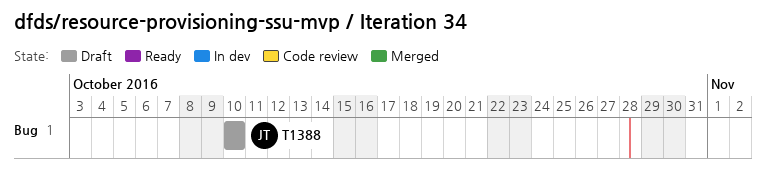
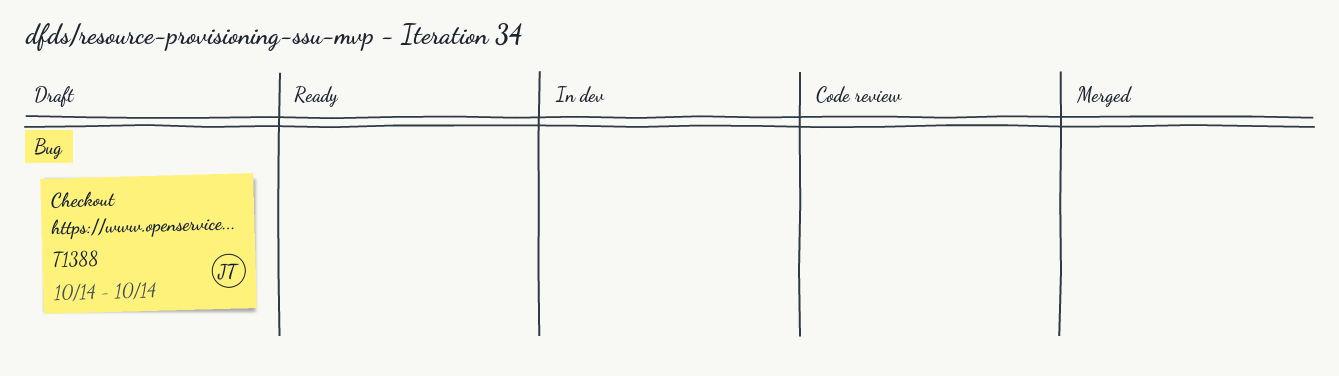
T1388, start: Oct 10 -> Oct 14
T1388, due: Oct 10 -> Oct 14

